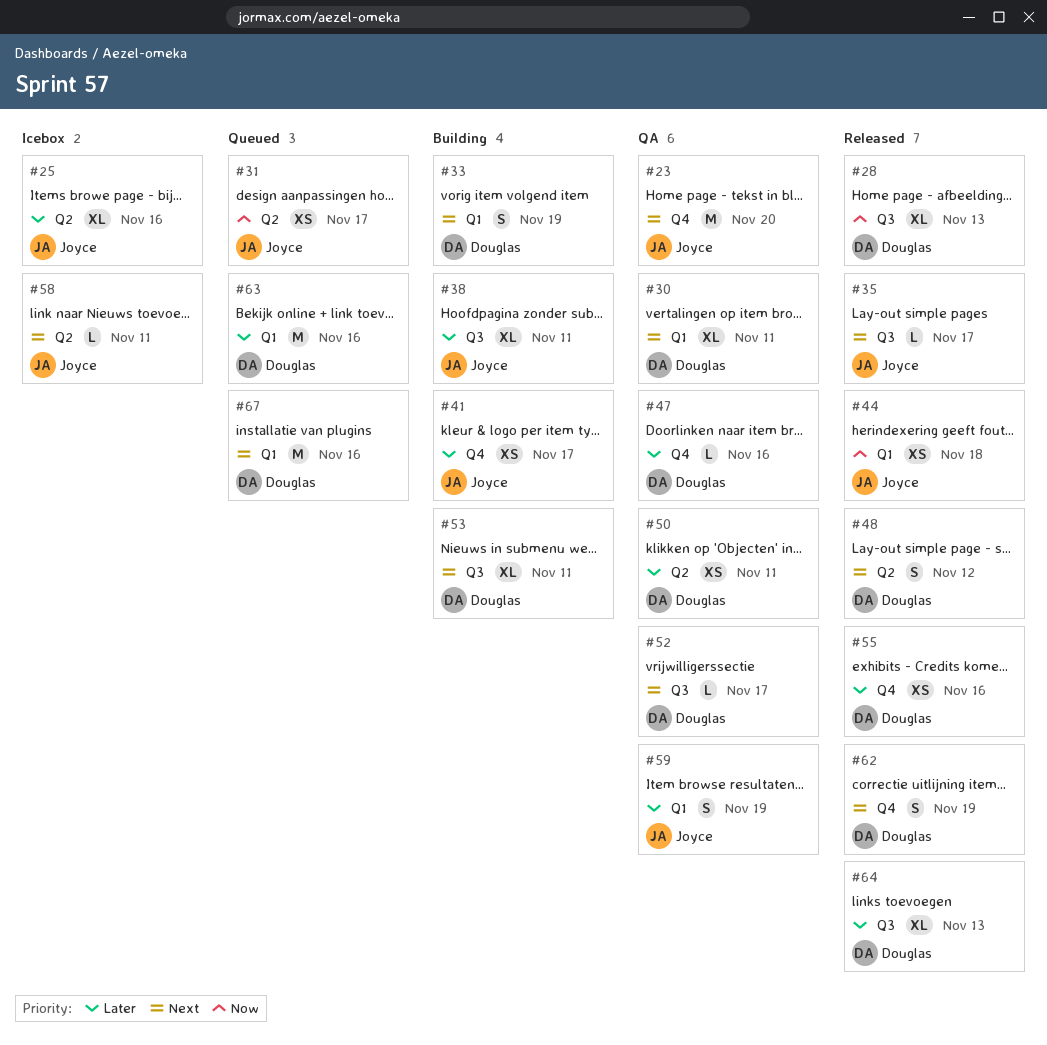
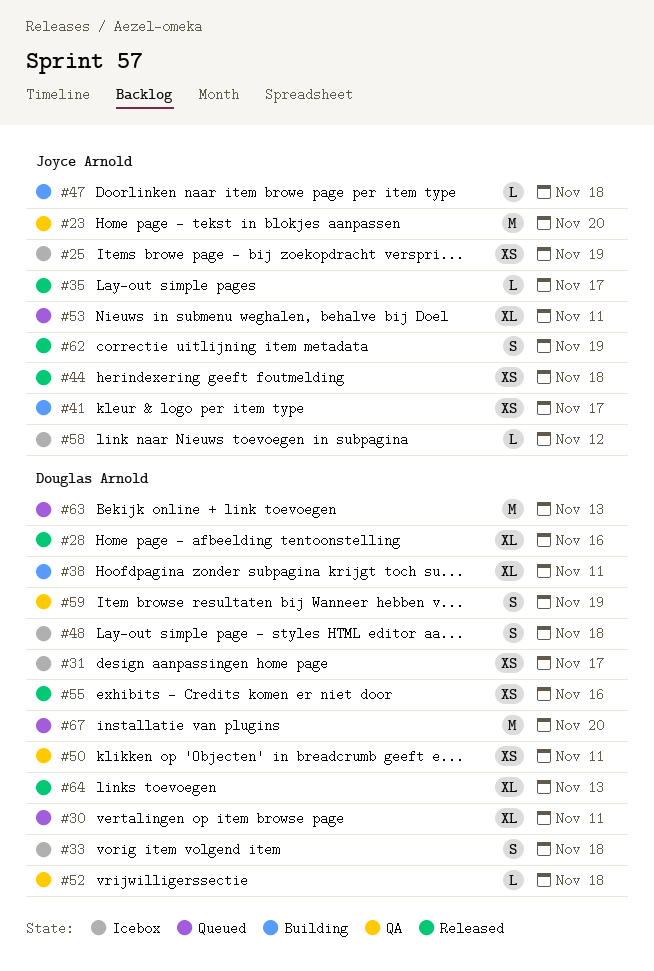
#25, estimate: XL -> XS
#25, due: Nov 16 -> Nov 19
#28, due: Nov 13 -> Nov 16
#30, status: QA -> Queued
#31, status: Queued -> Icebox
#31, owner: Joyce Arnold -> Douglas Arnold
#33, status: Building -> Icebox
#33, due: Nov 19 -> Nov 18
#38, owner: Joyce Arnold -> Douglas Arnold
#47, status: QA -> Building
#47, owner: Douglas Arnold -> Joyce Arnold
#47, due: Nov 16 -> Nov 18
#48, status: Released -> Icebox
#48, due: Nov 12 -> Nov 18
#52, due: Nov 17 -> Nov 18
#53, status: Building -> Queued
#53, owner: Douglas Arnold -> Joyce Arnold
#58, due: Nov 11 -> Nov 12
#59, owner: Joyce Arnold -> Douglas Arnold
#62, owner: Douglas Arnold -> Joyce Arnold
#63, due: Nov 16 -> Nov 13
#67, due: Nov 16 -> Nov 20

